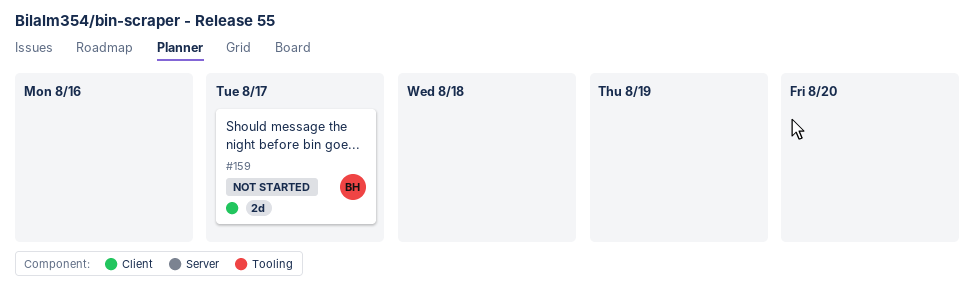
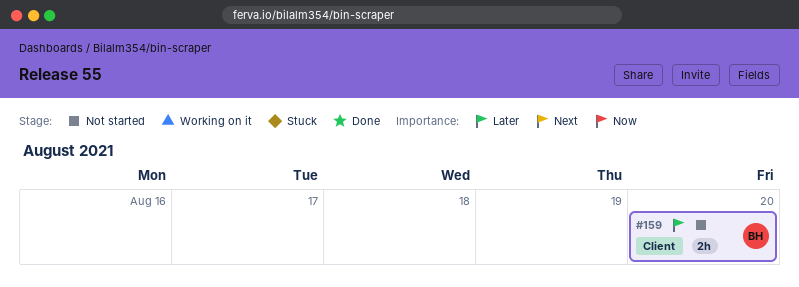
#159, estimate: 2d -> 2h
#159, due: Aug 17 -> Aug 20

